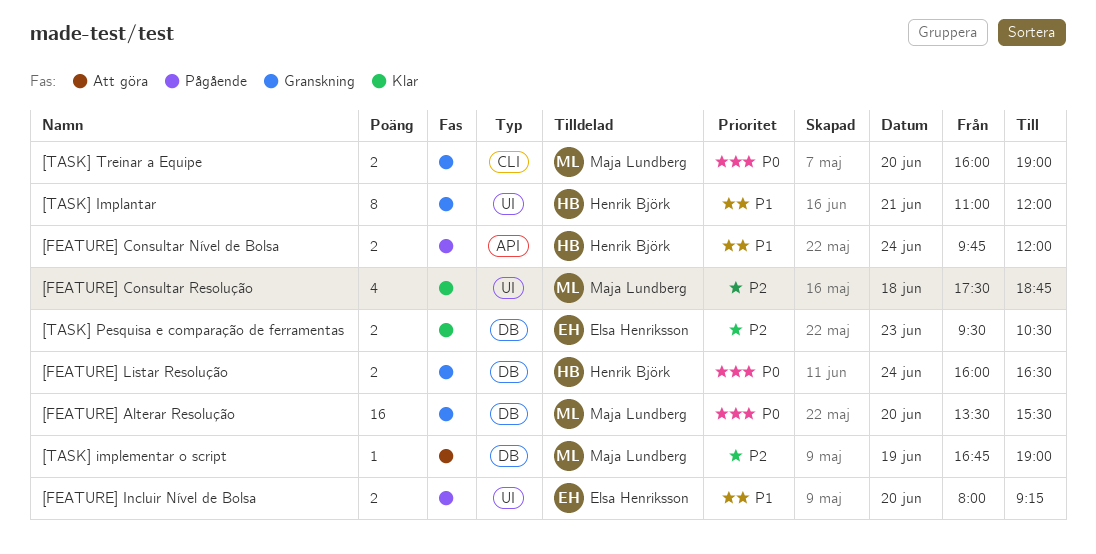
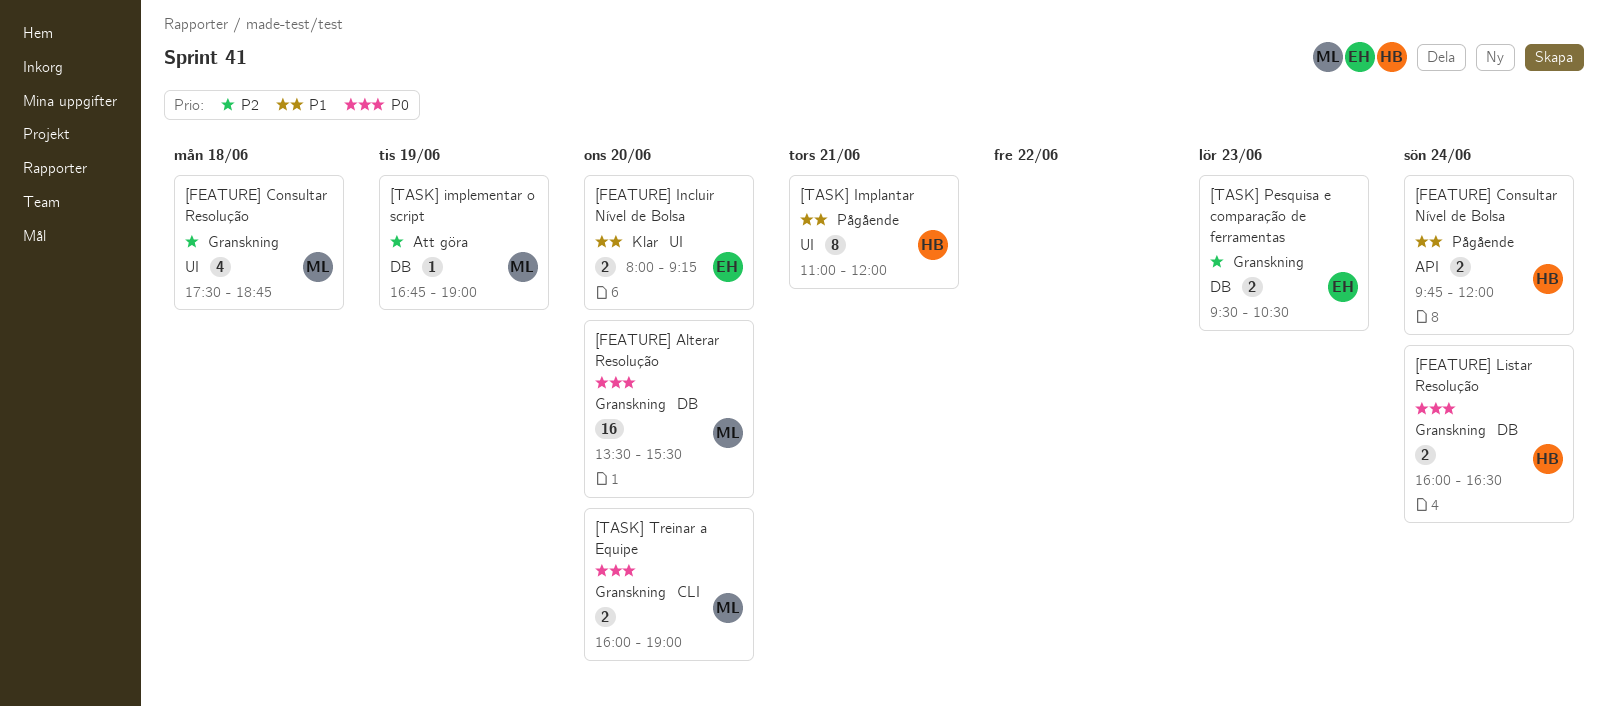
[FEATURE] Consultar Resolução, status: Klar -> Granskning
[FEATURE] Incluir Nível de Bolsa, status: Pågående -> Klar
[TASK] Implantar, status: Granskning -> Pågående
[TASK] Pesquisa e comparação de ferramentas, status: Klar -> Granskning

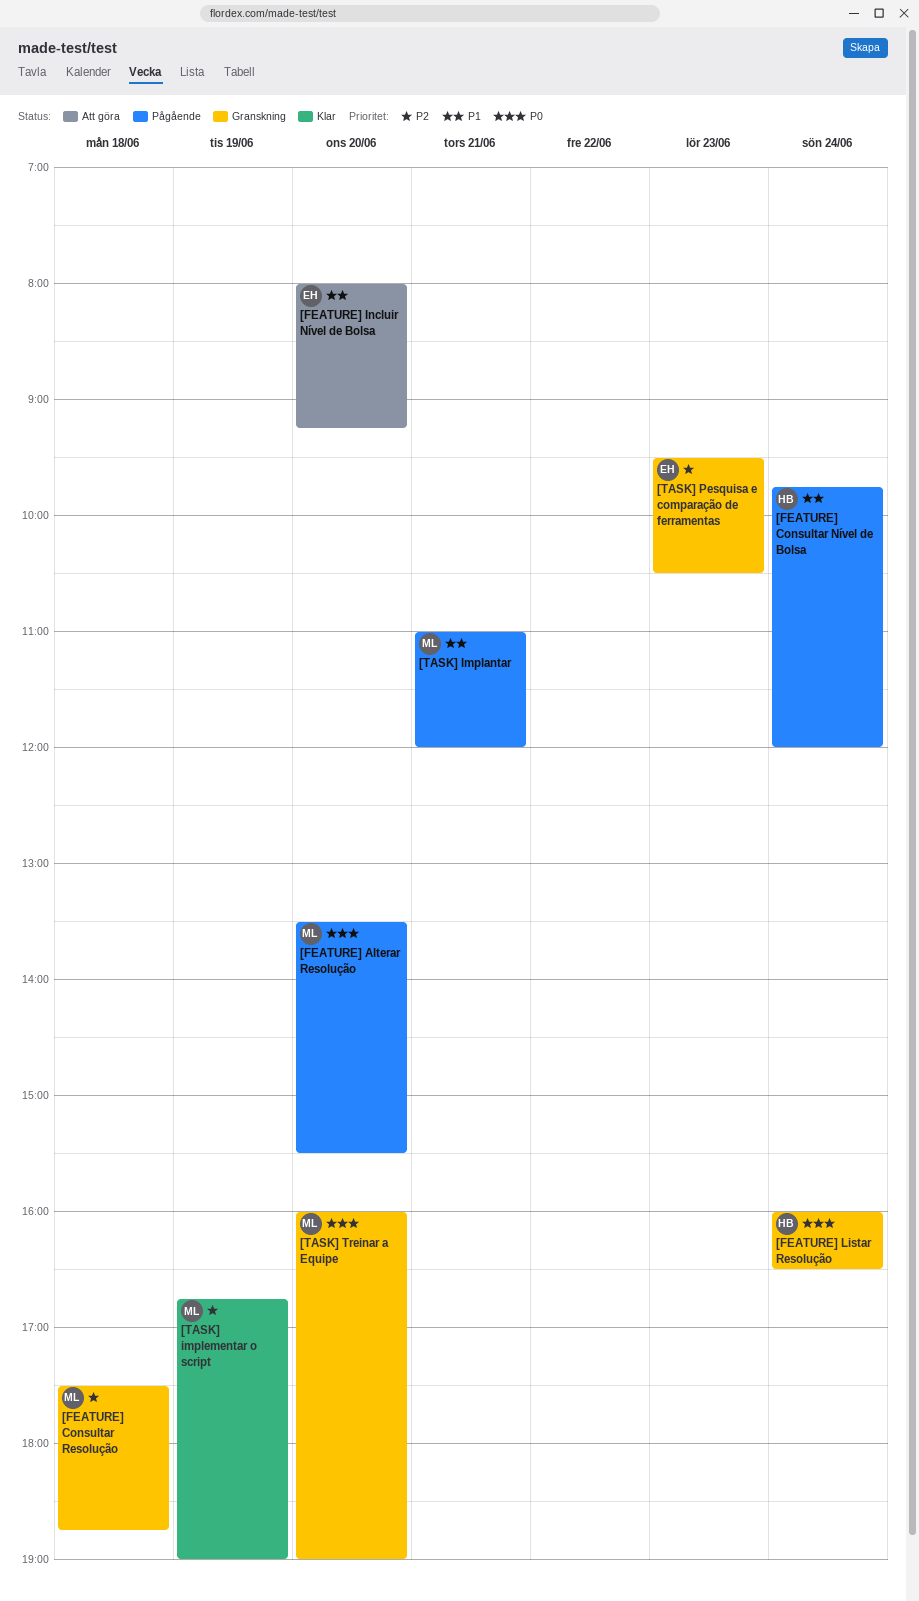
[FEATURE] Alterar Resolução, status: Granskning -> Pågående
[FEATURE] Incluir Nível de Bolsa, status: Klar -> Att göra
[TASK] Implantar, owner: HB -> ML
[TASK] implementar o script, status: Att göra -> Klar

